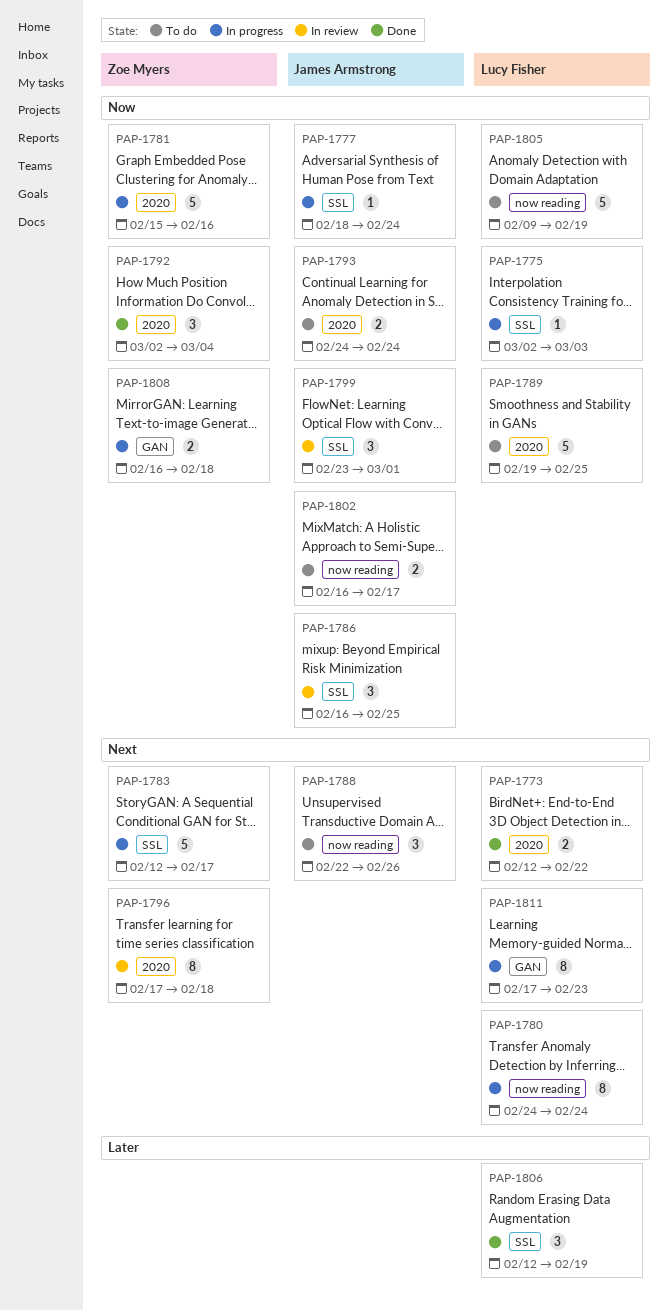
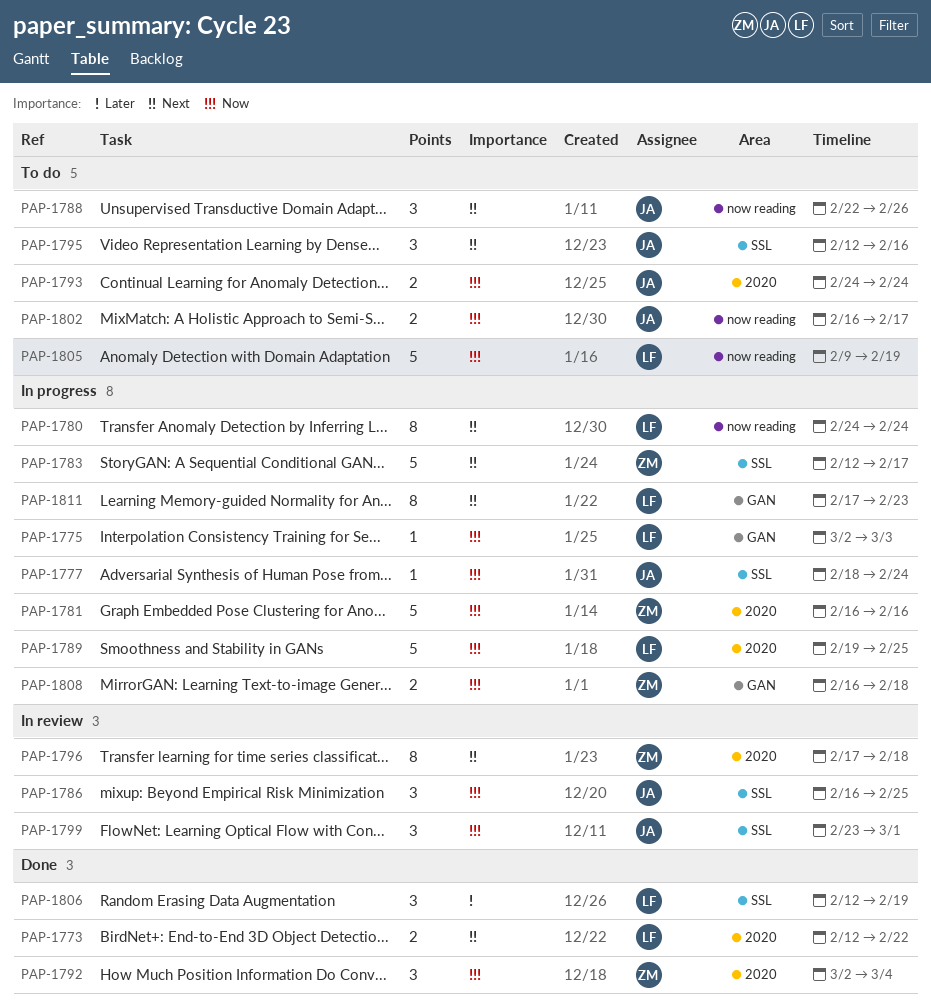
PAP-1775, label: SSL -> GAN
PAP-1781, start: Feb 15 -> Feb 16
PAP-1789, status: To do -> In progress
PAP-1795: none -> present

